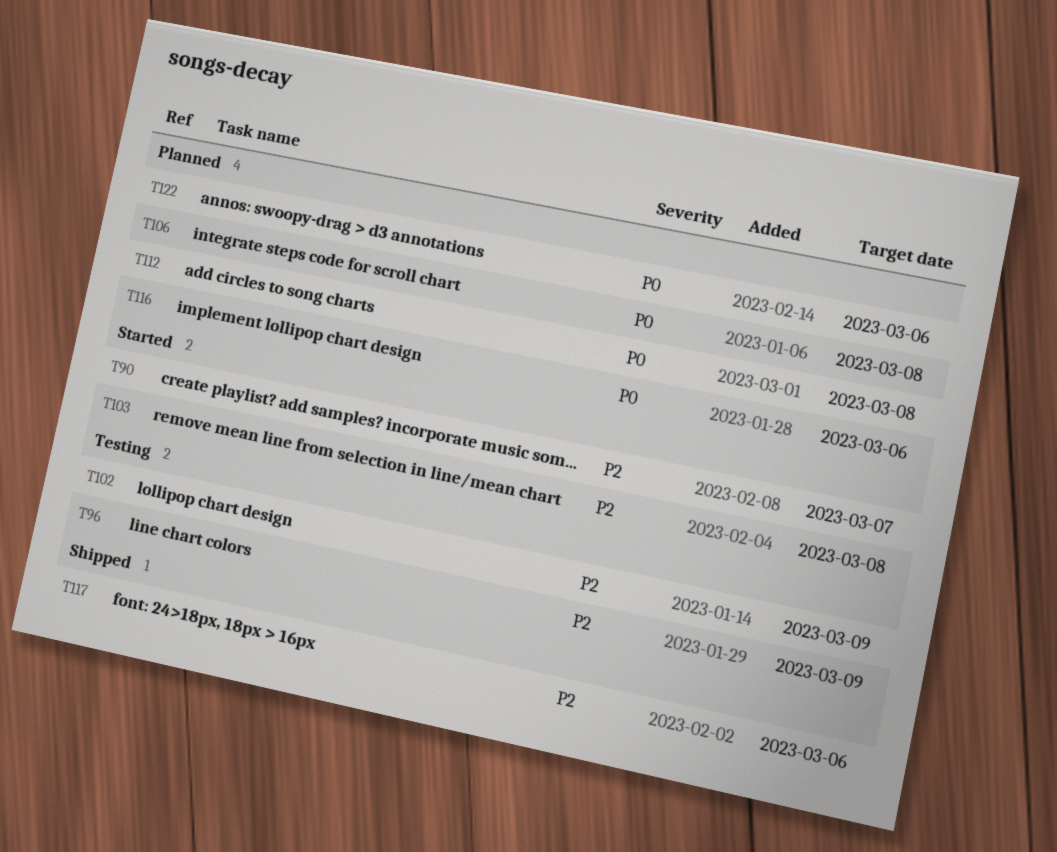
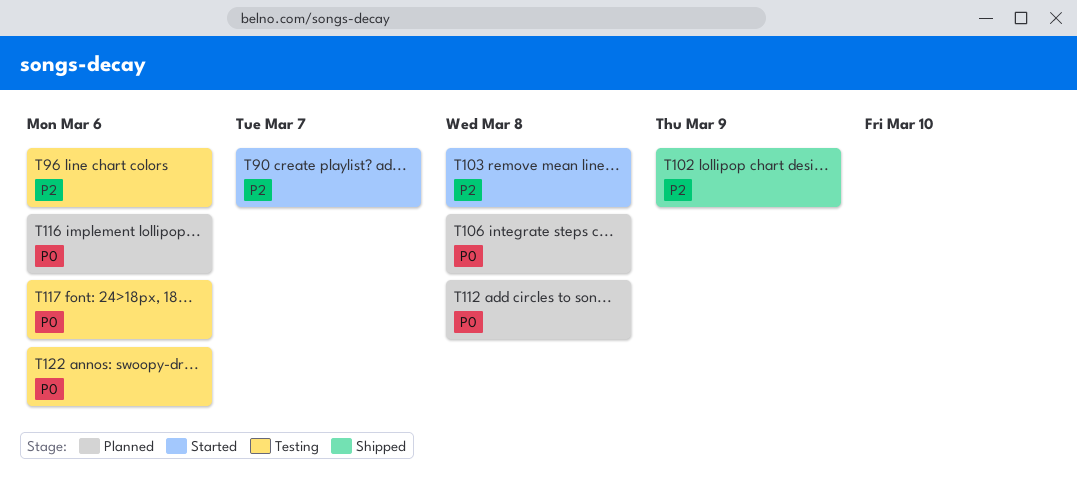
T96, due: Mar 9 -> Mar 6
T102, status: Testing -> Shipped
T117, status: Shipped -> Testing
T117, priority: P2 -> P0
T122, status: Planned -> Testing

